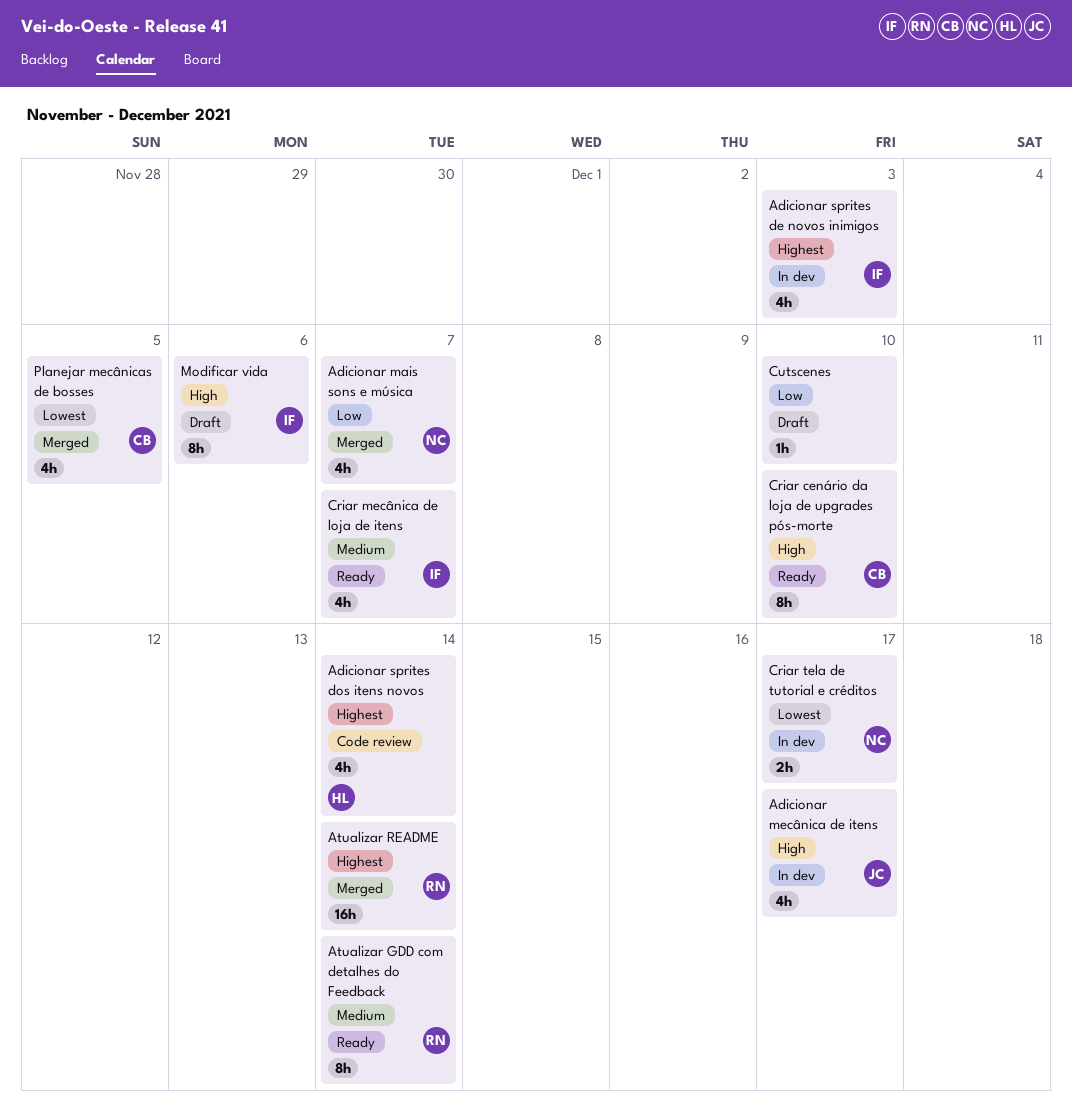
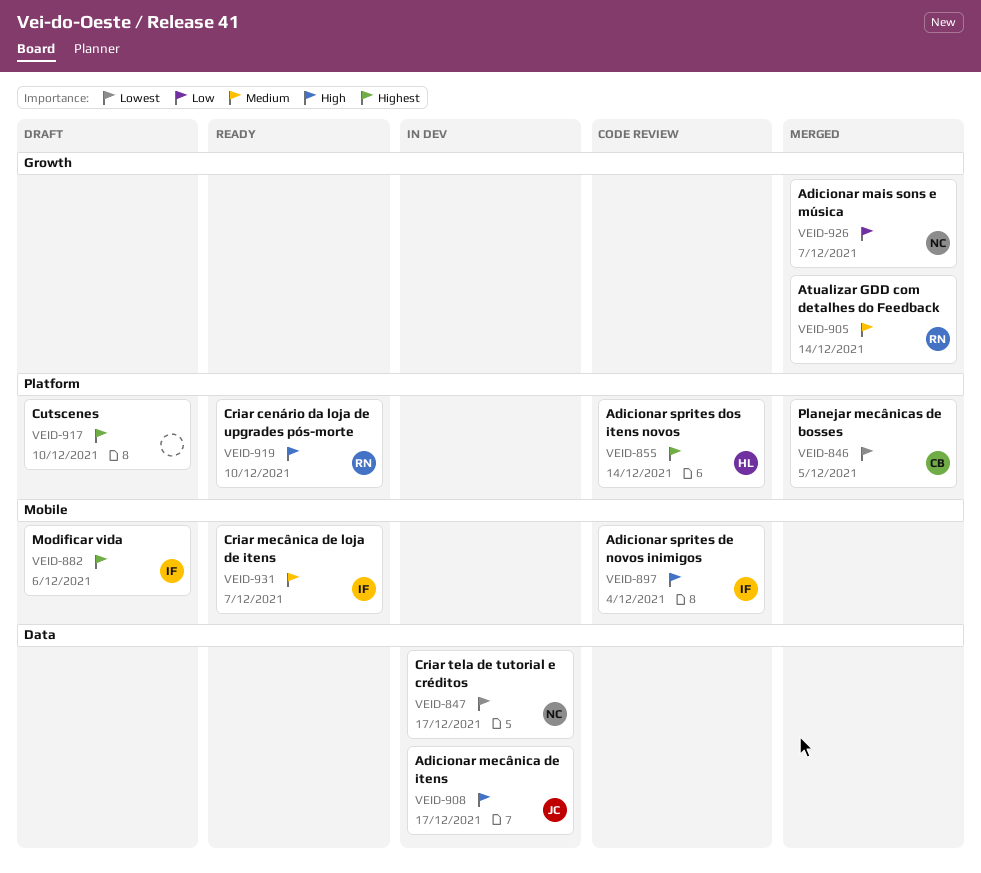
Adicionar sprites de novos inimigos, status: In dev -> Code review
Adicionar sprites de novos inimigos, priority: Highest -> High
Adicionar sprites de novos inimigos, due: Dec 3 -> Dec 4
Atualizar GDD com detalhes do Feedback, status: Ready -> Merged
Atualizar README: present -> none
Criar cenário da loja de upgrades pós-morte, owner: CB -> RN
Cutscenes, priority: Low -> Highest
Modificar vida, priority: High -> Highest

